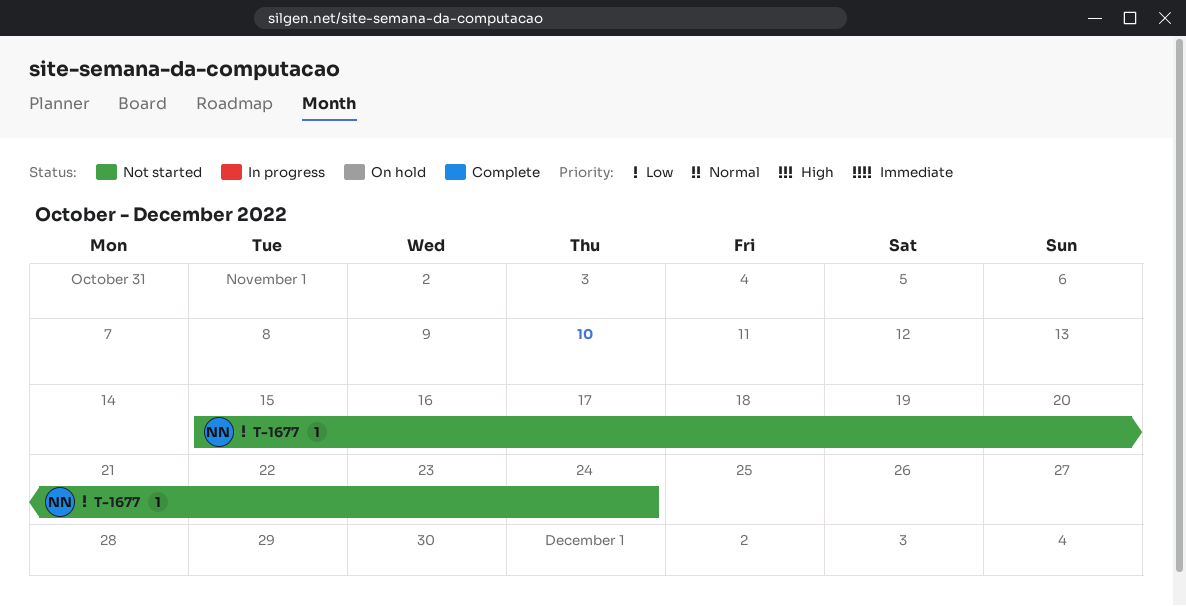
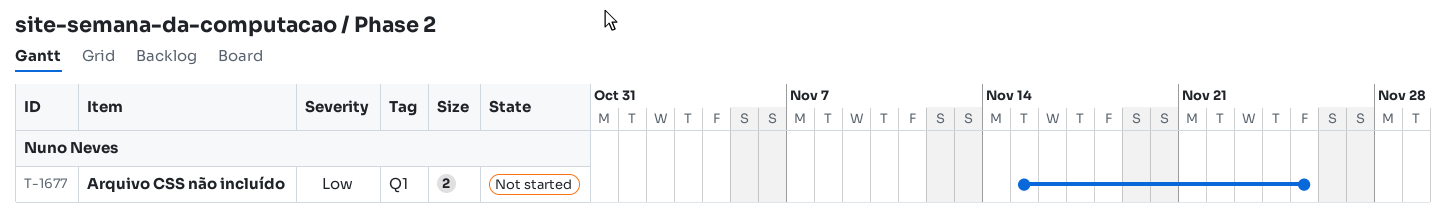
T-1677, estimate: 1 -> 2
T-1677, due: Nov 24 -> Nov 25

